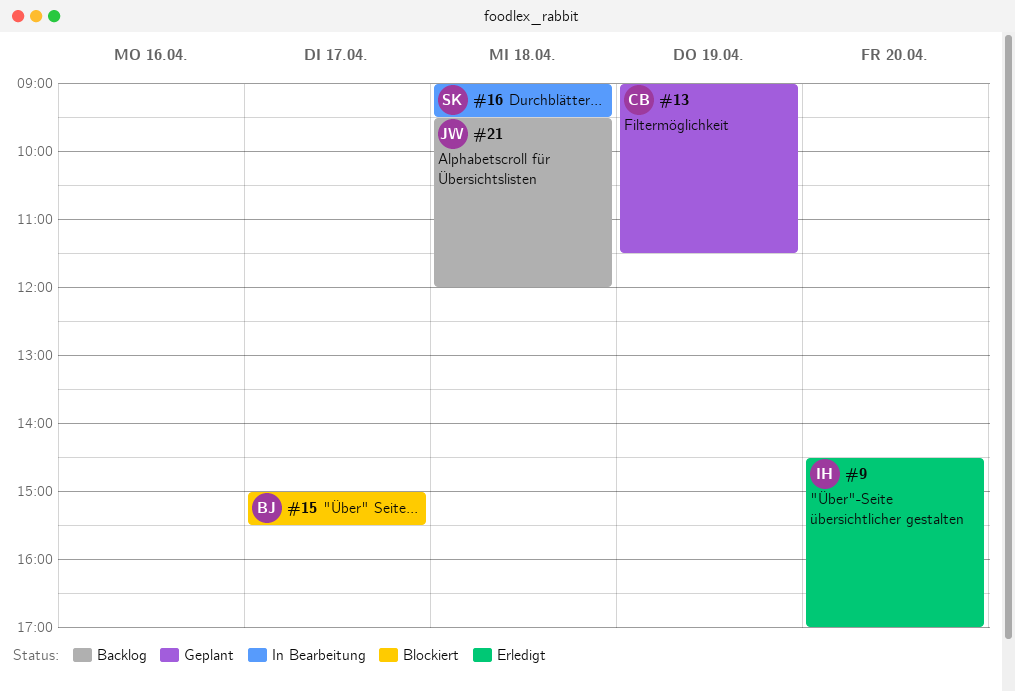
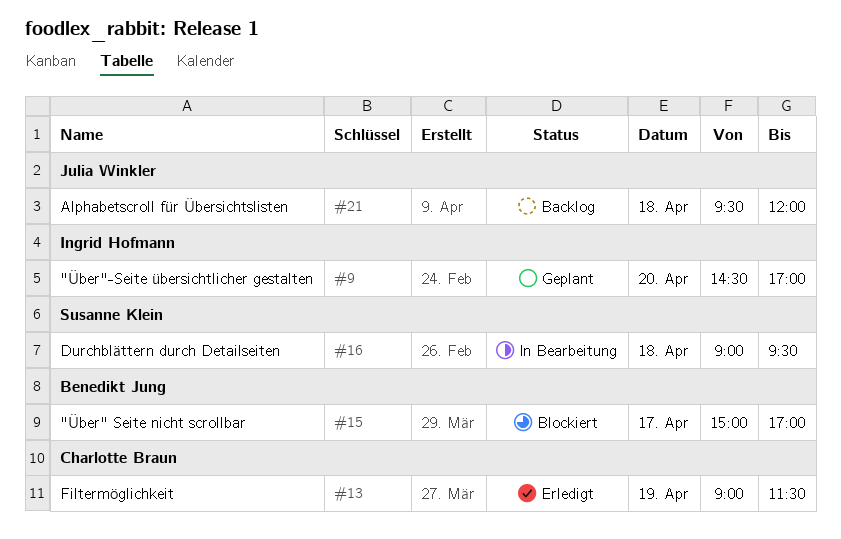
#9, status: Erledigt -> Geplant
#13, status: Geplant -> Erledigt
#15, ends: 15:30 -> 17:00

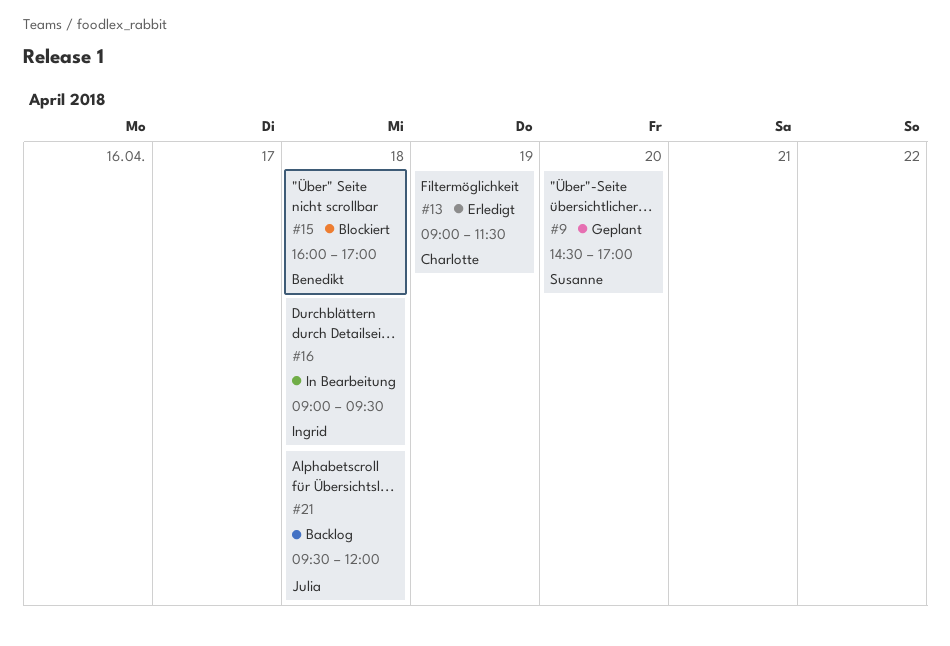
#9, owner: Ingrid Hofmann -> Susanne Klein
#15, day: Apr 17 -> Apr 18
#15, begins: 15:00 -> 16:00
#16, owner: Susanne Klein -> Ingrid Hofmann

